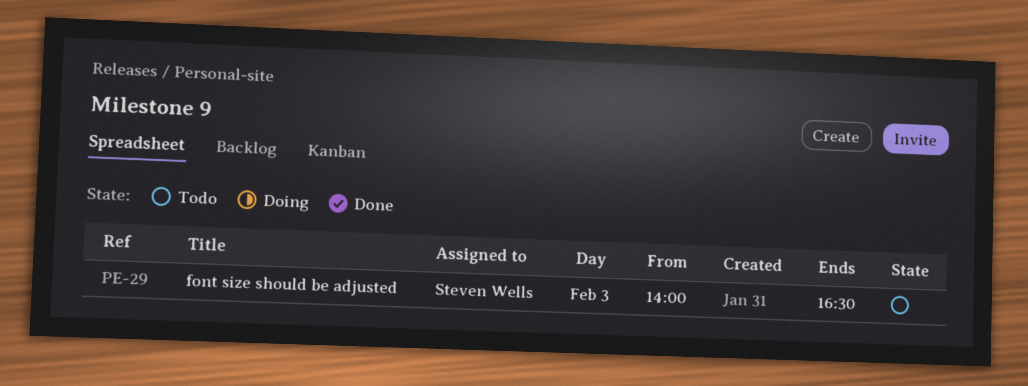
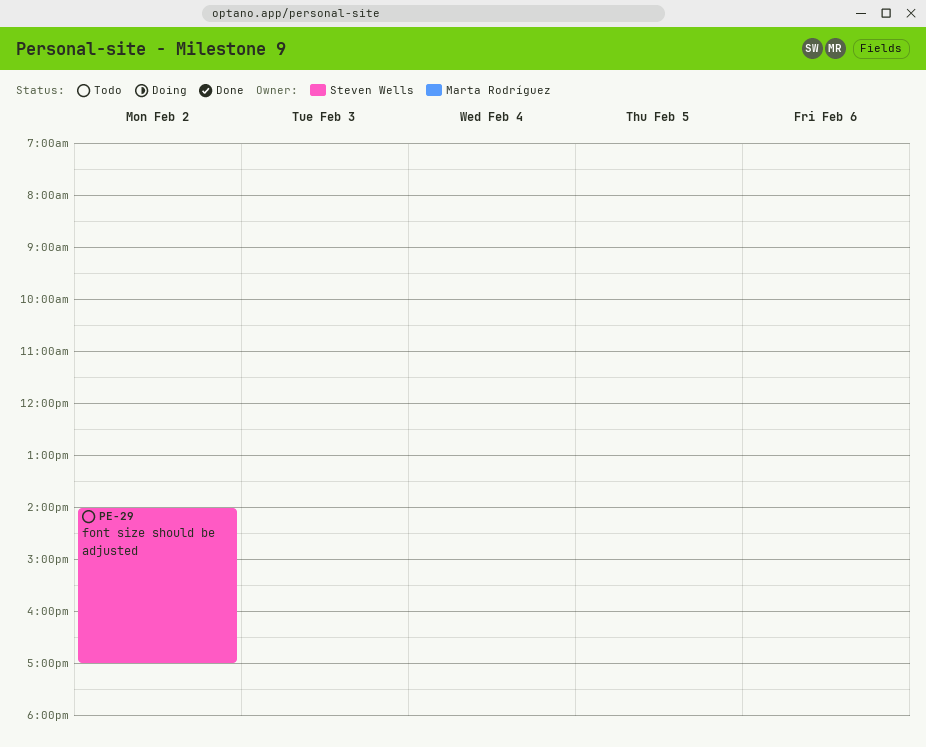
PE-29, day: Feb 3 -> Feb 2
PE-29, ends: 16:30 -> 17:00

